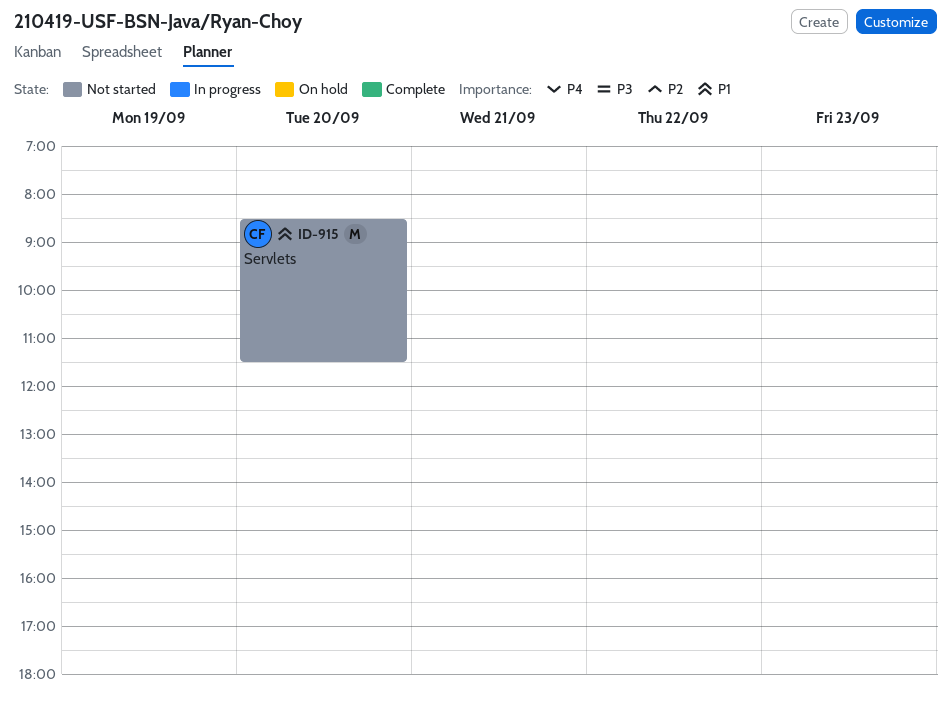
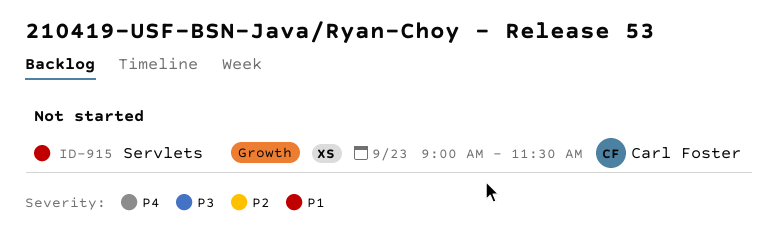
ID-915, estimate: M -> XS
ID-915, day: Sep 20 -> Sep 23
ID-915, begins: 08:30 -> 09:00

